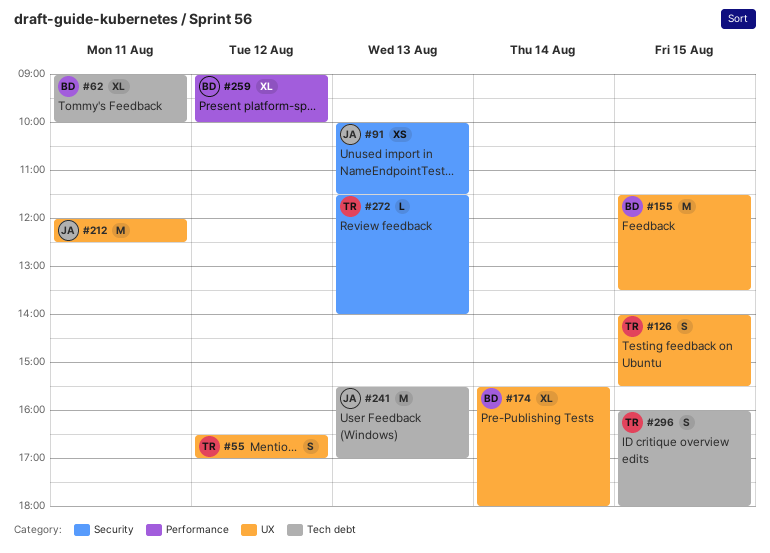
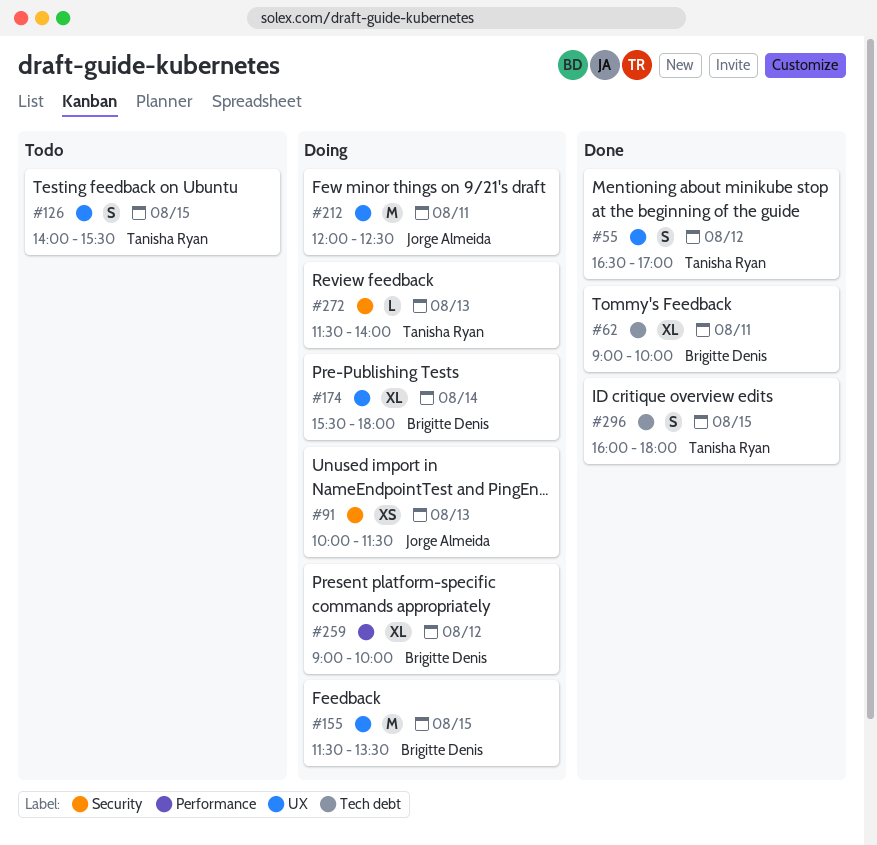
#241: present -> none

